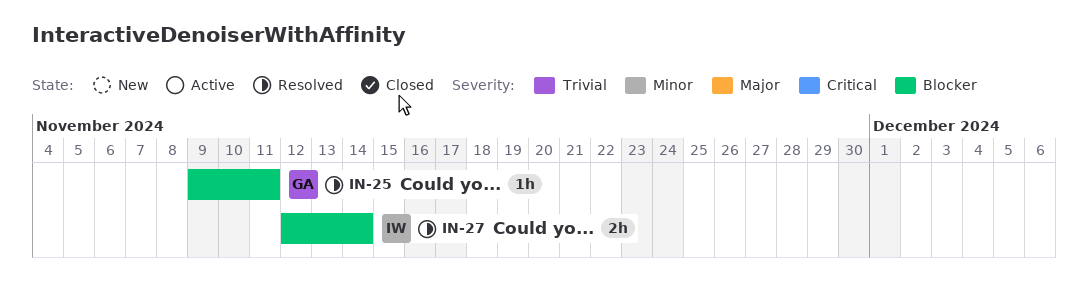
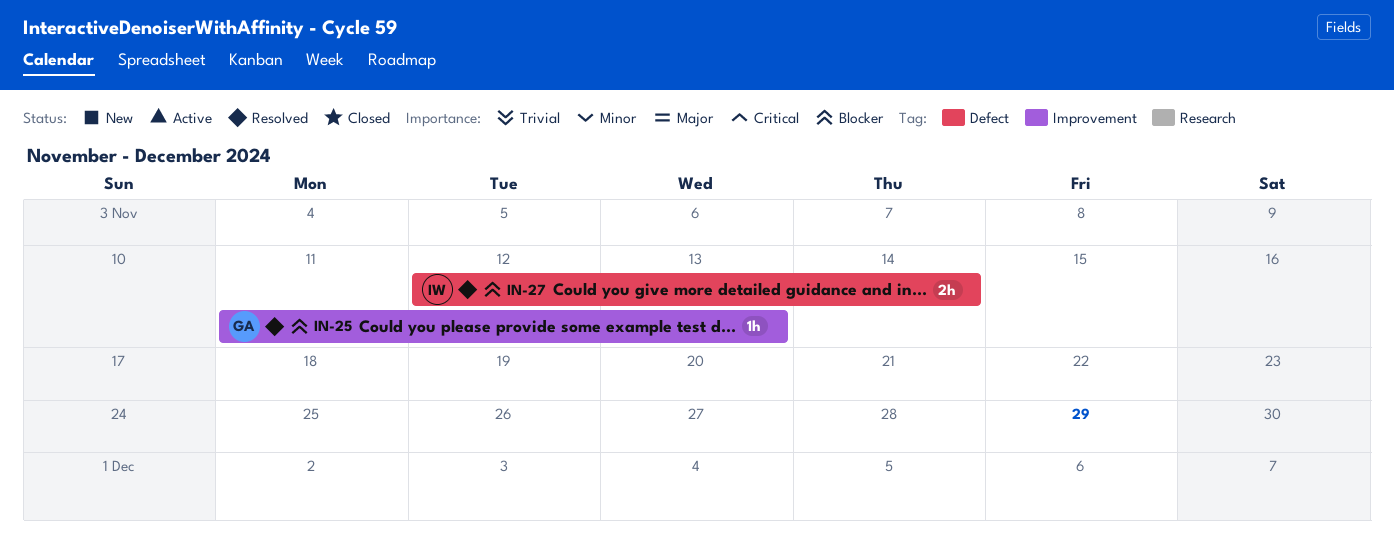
IN-25, start: Nov 9 -> Nov 11
IN-25, due: Nov 11 -> Nov 13

